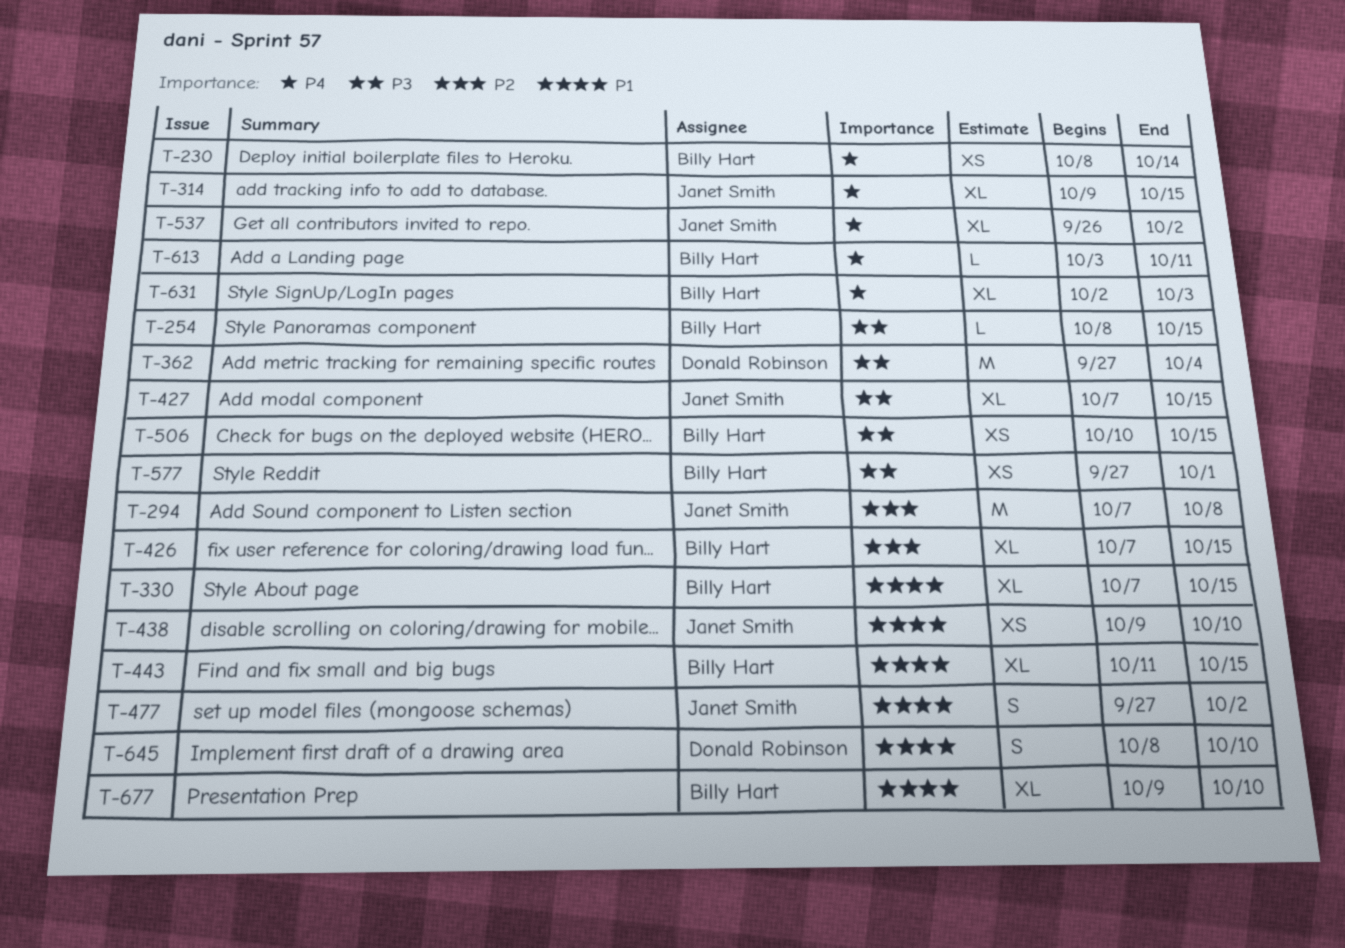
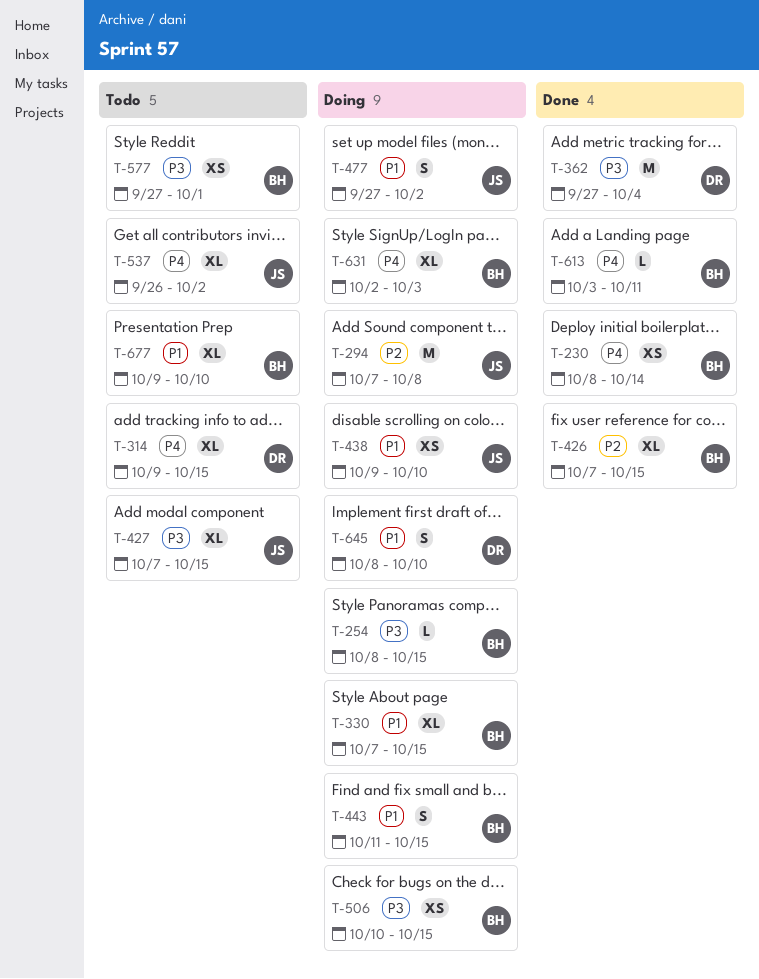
T-314, owner: Janet Smith -> Donald Robinson
T-443, estimate: XL -> S

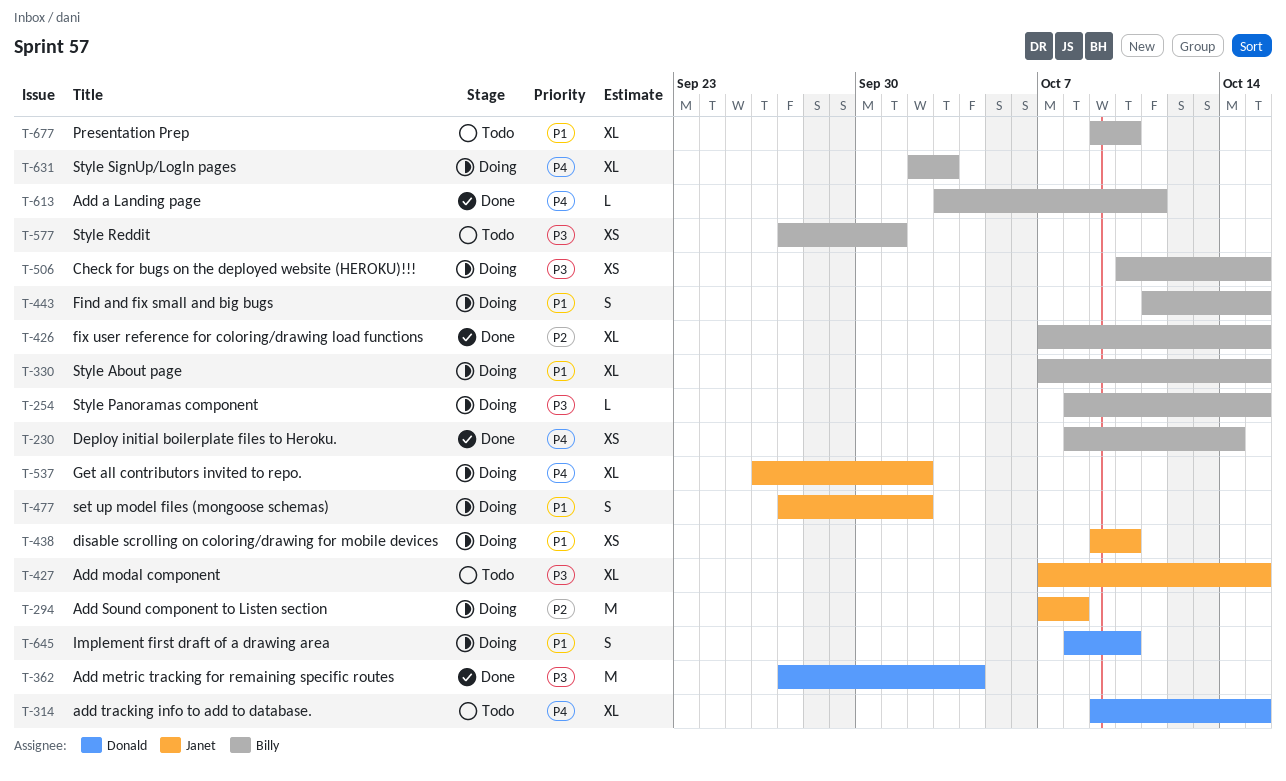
T-537, status: Todo -> Doing

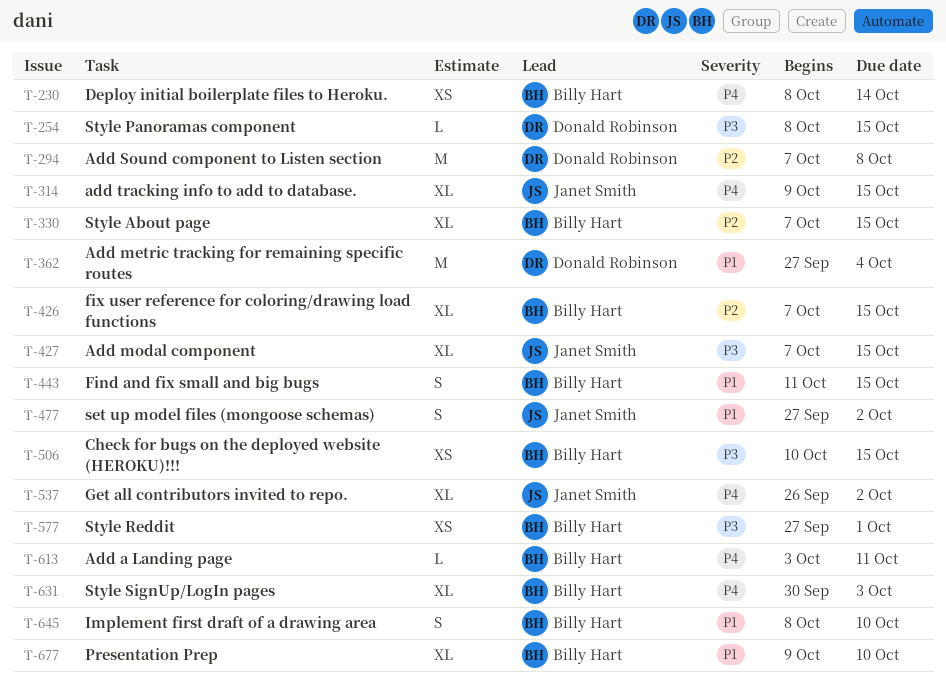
T-254, owner: Billy Hart -> Donald Robinson
T-294, owner: Janet Smith -> Donald Robinson
T-314, owner: Donald Robinson -> Janet Smith
T-330, priority: P1 -> P2
T-362, priority: P3 -> P1
T-438: present -> none
T-631, start: Oct 2 -> Sep 30
T-645, owner: Donald Robinson -> Billy Hart

